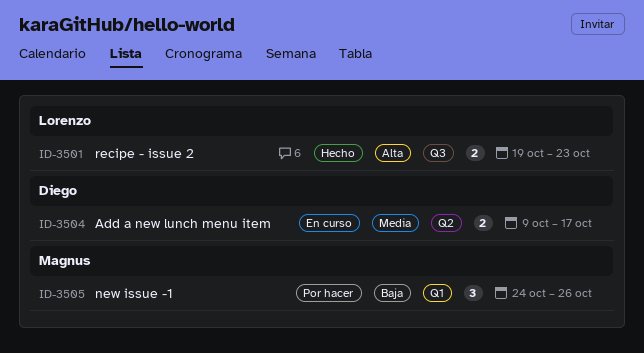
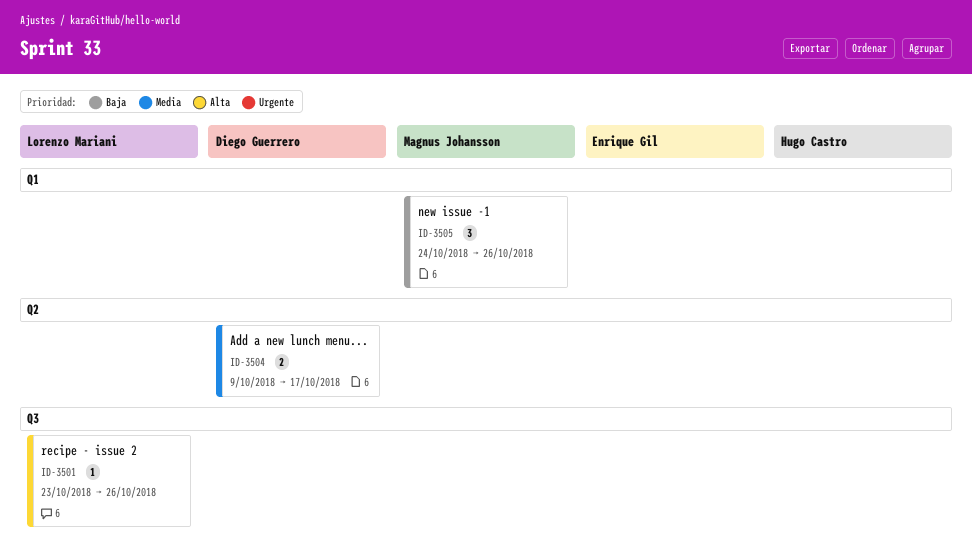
ID-3501, estimate: 2 -> 1
ID-3501, start: Oct 19 -> Oct 23
ID-3501, due: Oct 23 -> Oct 26

